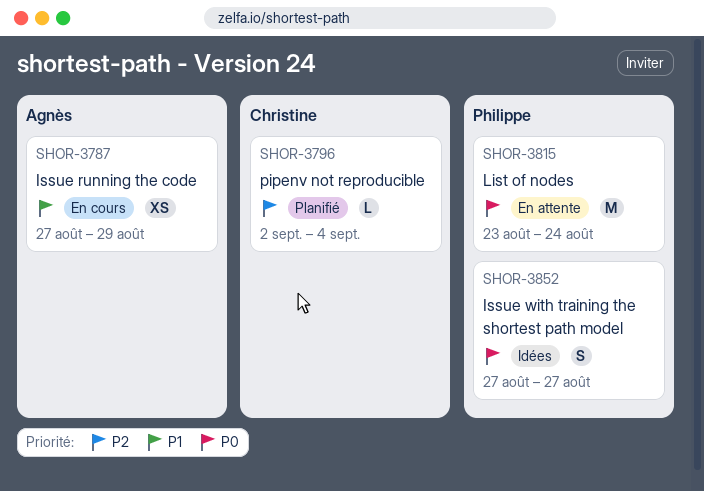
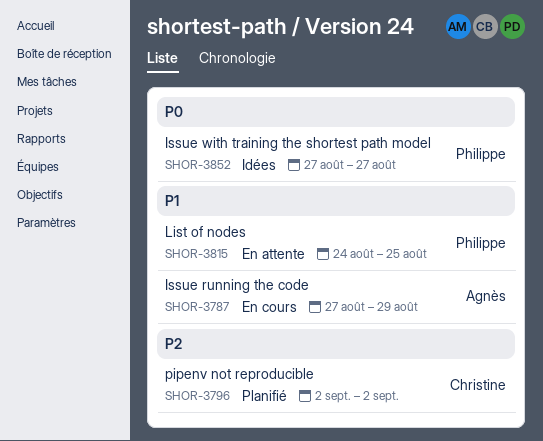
SHOR-3796, due: Sep 4 -> Sep 2
SHOR-3815, priority: P0 -> P1
SHOR-3815, start: Aug 23 -> Aug 24
SHOR-3815, due: Aug 24 -> Aug 25

